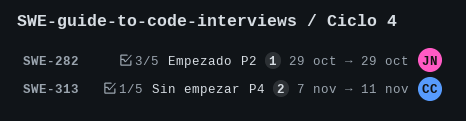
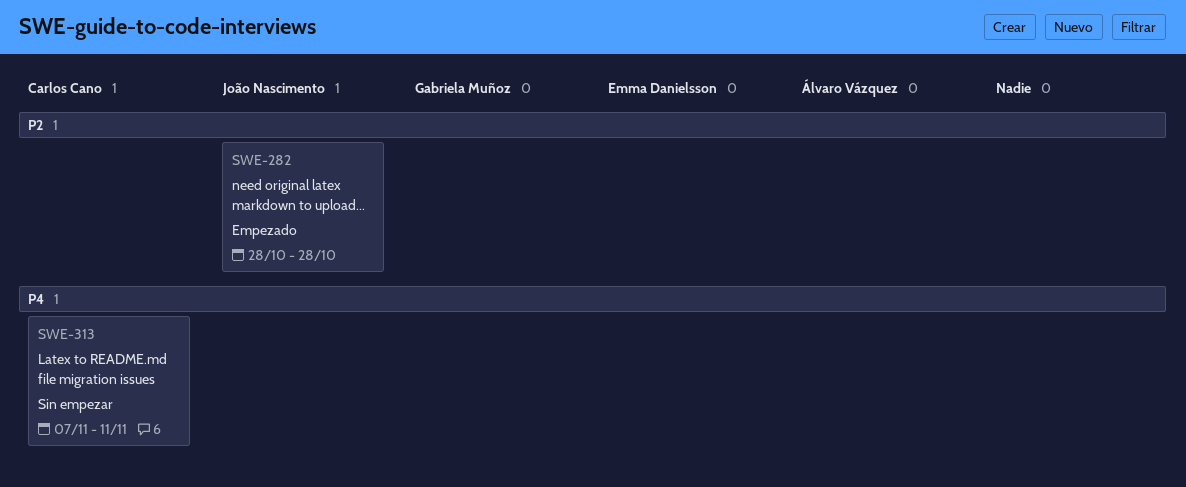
SWE-282, start: Oct 29 -> Oct 28
SWE-282, due: Oct 29 -> Oct 28

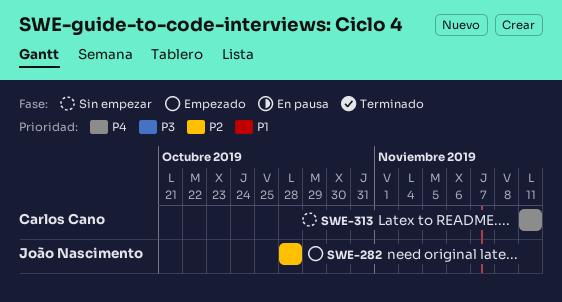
SWE-313, start: Nov 7 -> Nov 11

